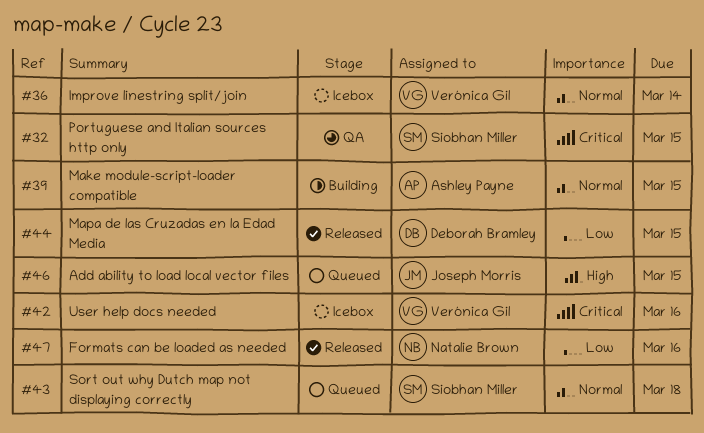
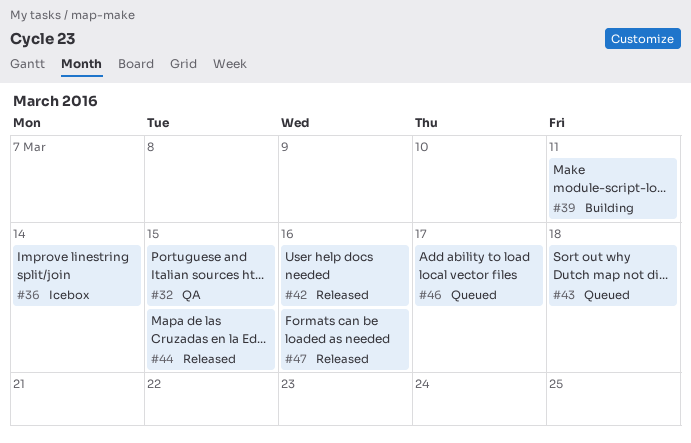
#39, due: Mar 15 -> Mar 11
#42, status: Icebox -> Released
#46, due: Mar 15 -> Mar 17

